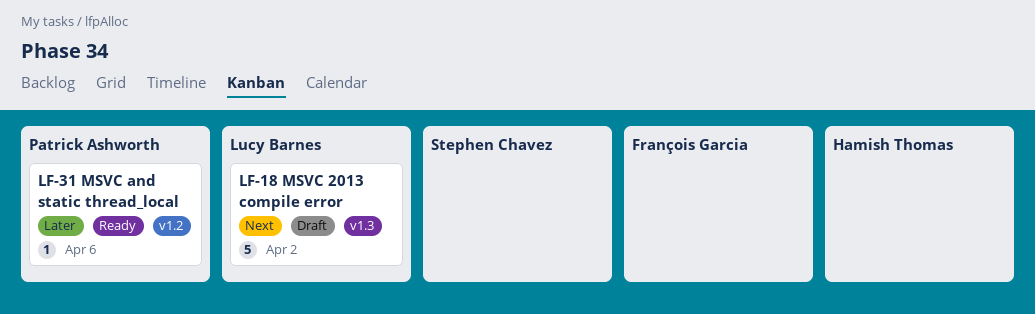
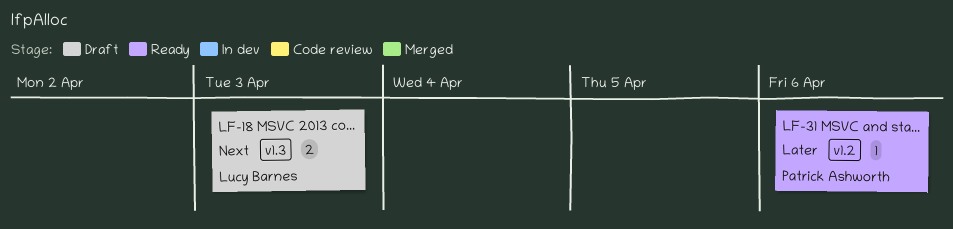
LF-18, estimate: 5 -> 2
LF-18, due: Apr 2 -> Apr 3

